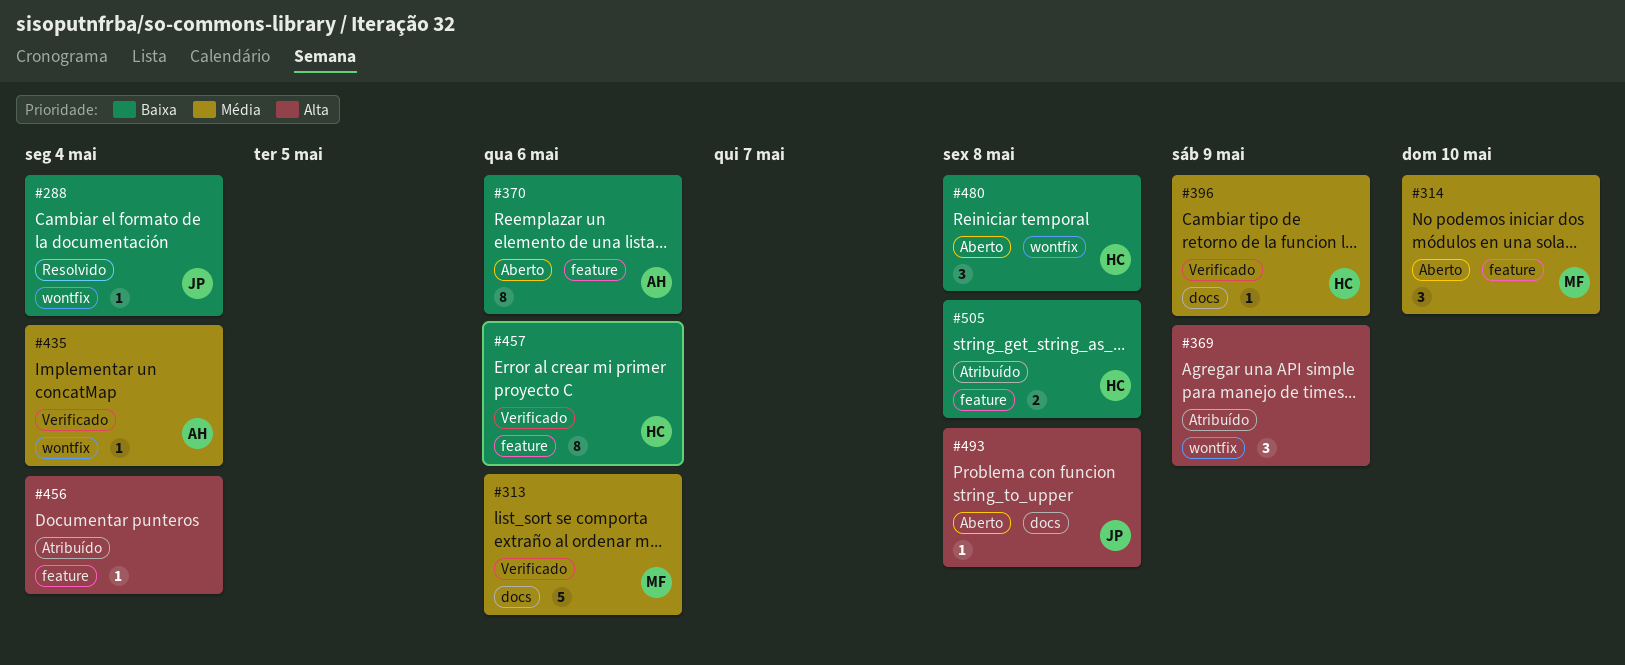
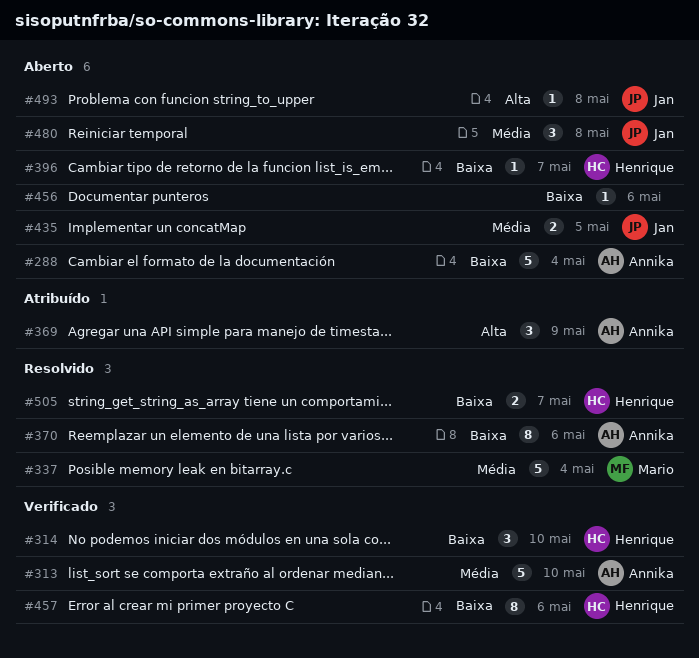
#288, status: Resolvido -> Aberto
#288, owner: Jan -> Annika
#288, estimate: 1 -> 5
#313, owner: Mario -> Annika
#313, due: May 6 -> May 10
#314, status: Aberto -> Verificado
#314, owner: Mario -> Henrique
#314, priority: Média -> Baixa
#337: none -> present
#369, owner: none -> Annika
#370, status: Aberto -> Resolvido
#396, status: Verificado -> Aberto
#396, priority: Média -> Baixa
#396, due: May 9 -> May 7
#435, status: Verificado -> Aberto
#435, owner: Annika -> Jan
#435, estimate: 1 -> 2
#435, due: May 4 -> May 5
#456, status: Atribuído -> Aberto
#456, priority: Alta -> Baixa
#456, due: May 4 -> May 6
#480, owner: Henrique -> Jan
#480, priority: Baixa -> Média
#505, status: Atribuído -> Resolvido
#505, due: May 8 -> May 7

